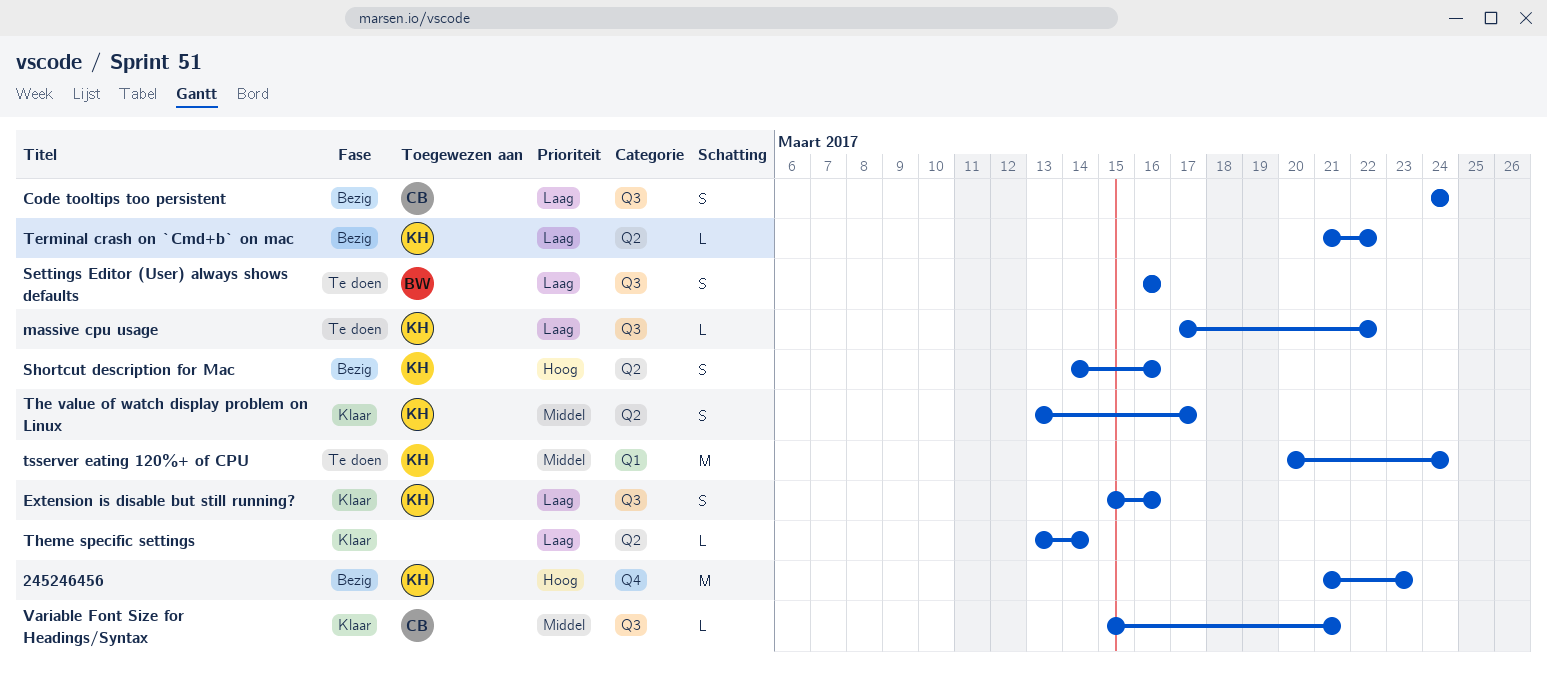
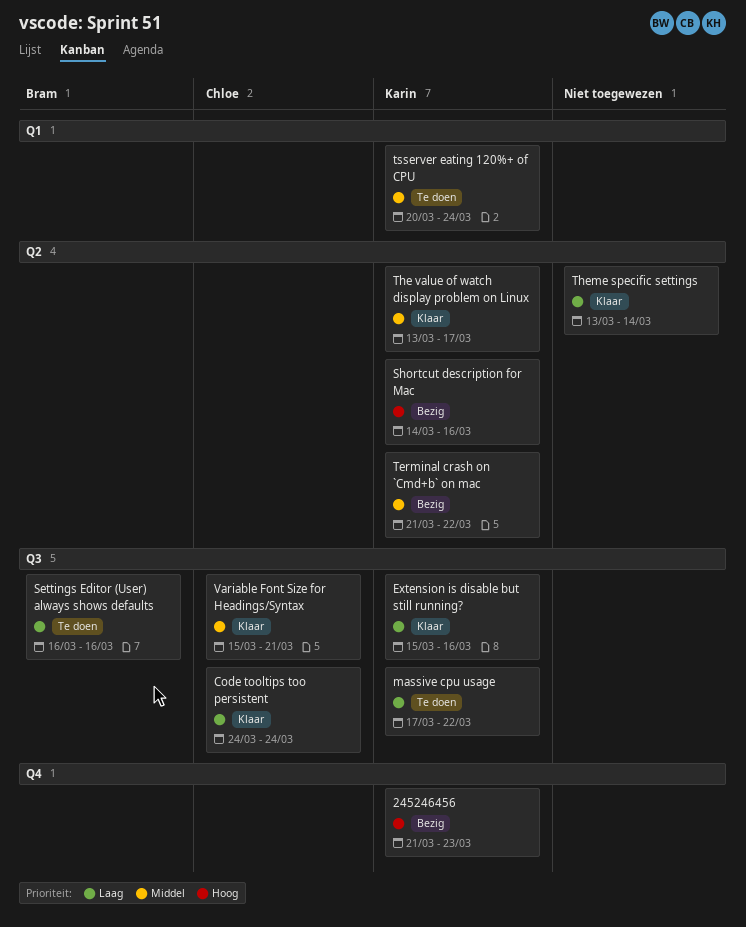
Code tooltips too persistent, status: Bezig -> Klaar
Terminal crash on `Cmd+b` on mac, priority: Laag -> Middel

